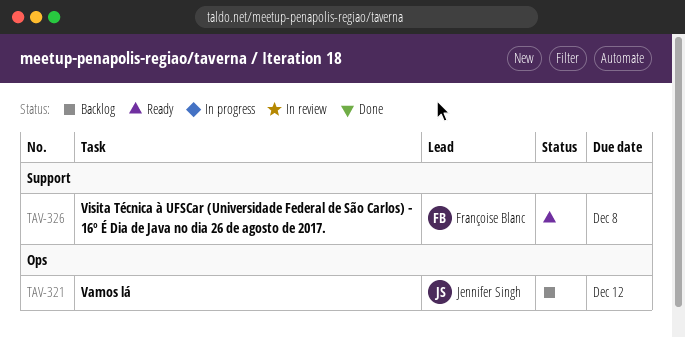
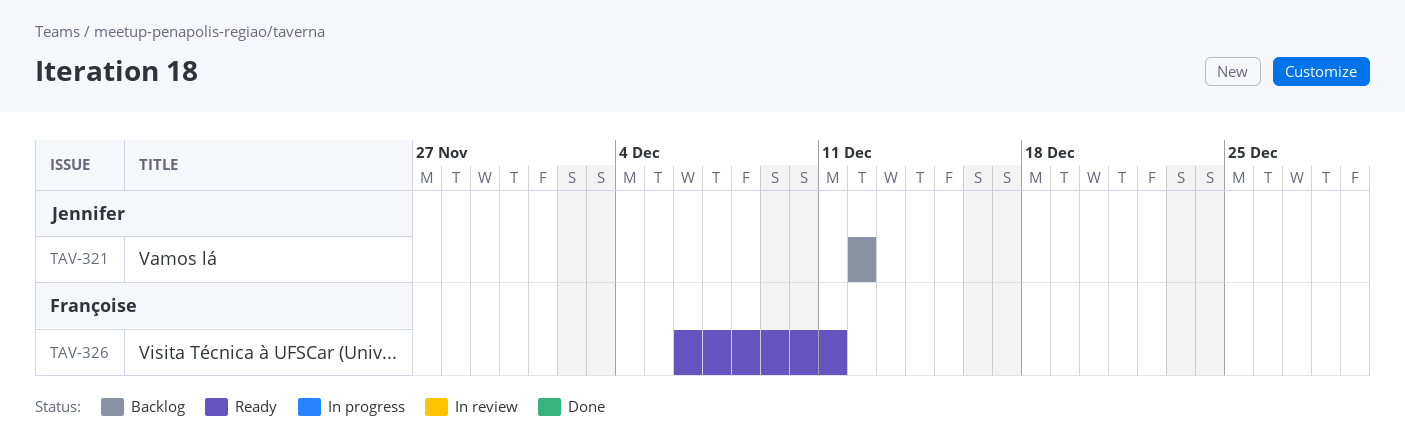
TAV-326, due: Dec 8 -> Dec 11

